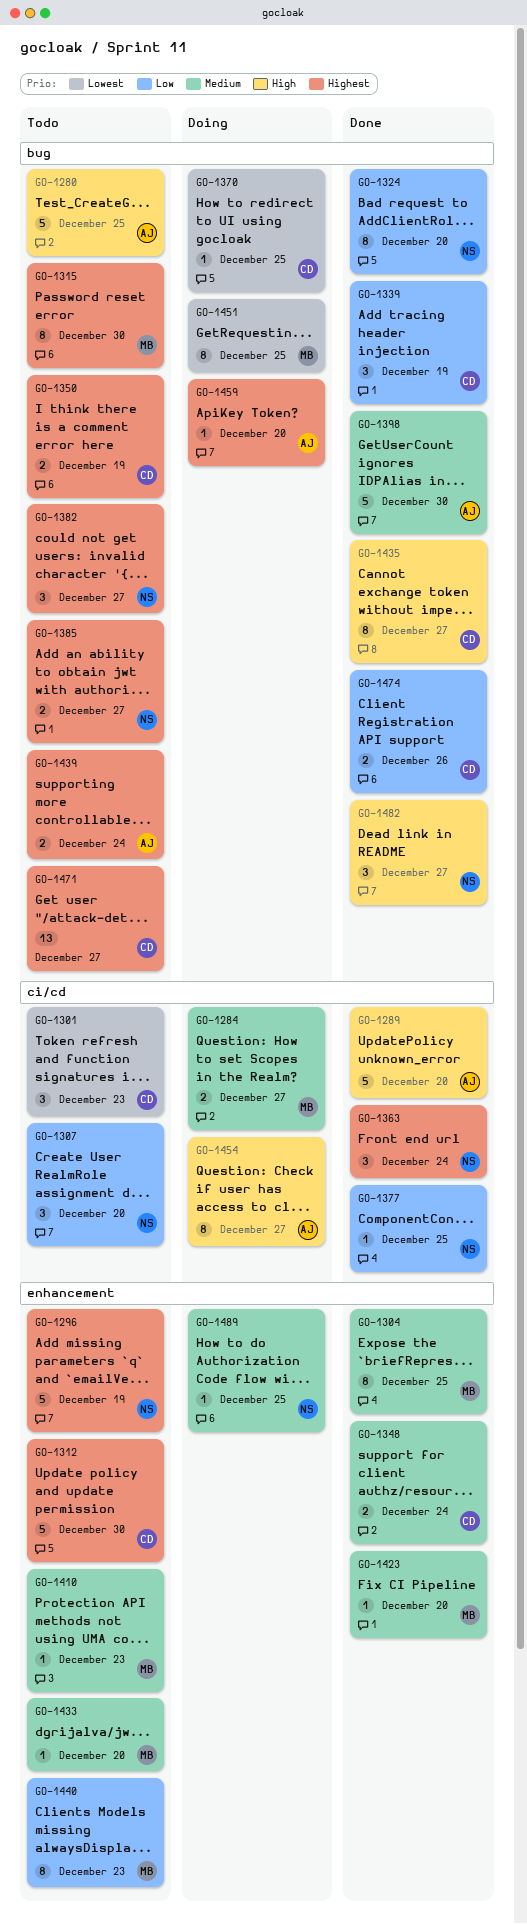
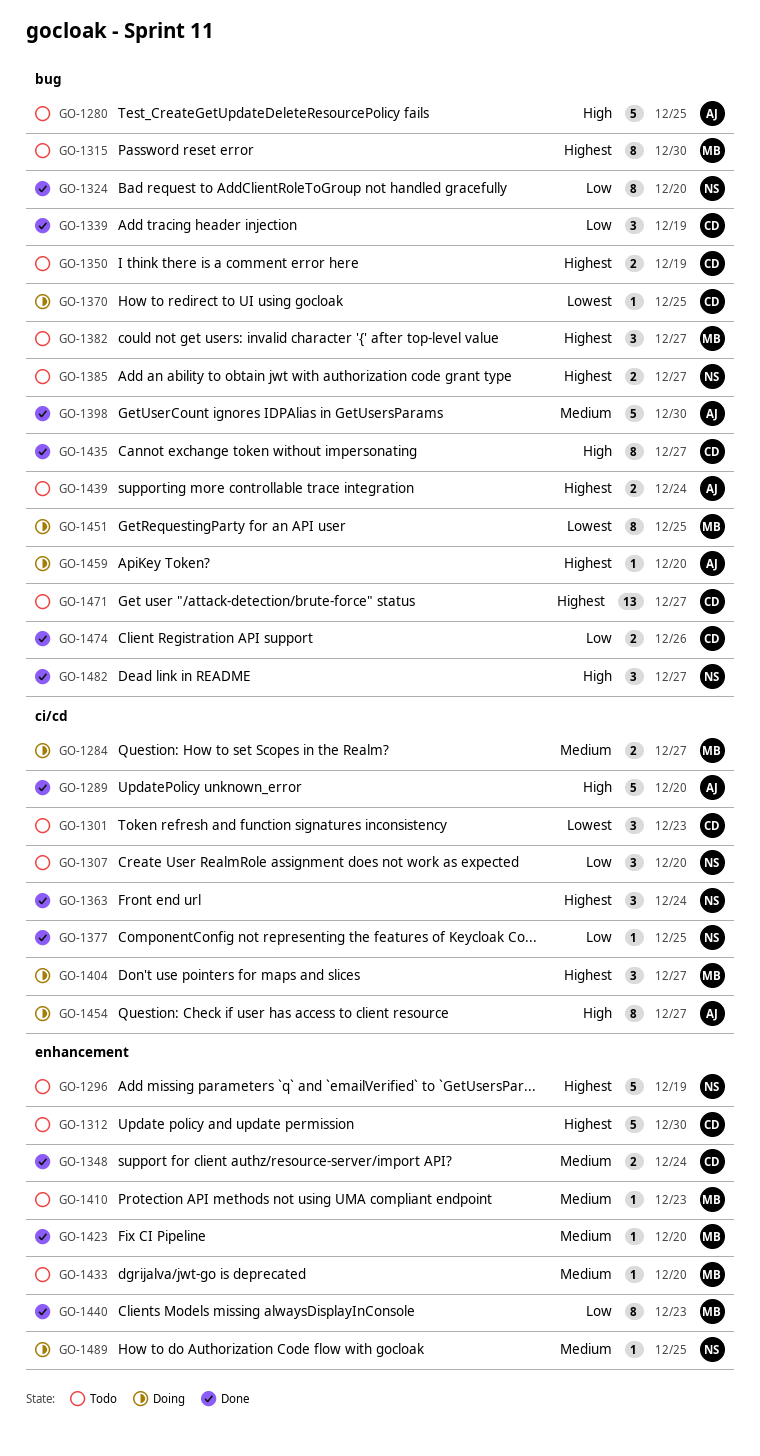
GO-1304: present -> none
GO-1382, owner: NS -> MB
GO-1404: none -> present
GO-1440, status: Todo -> Done

